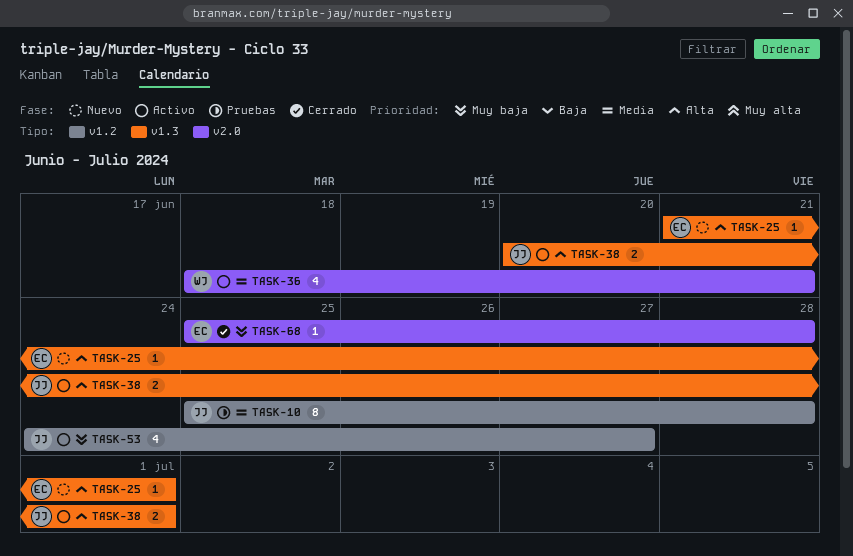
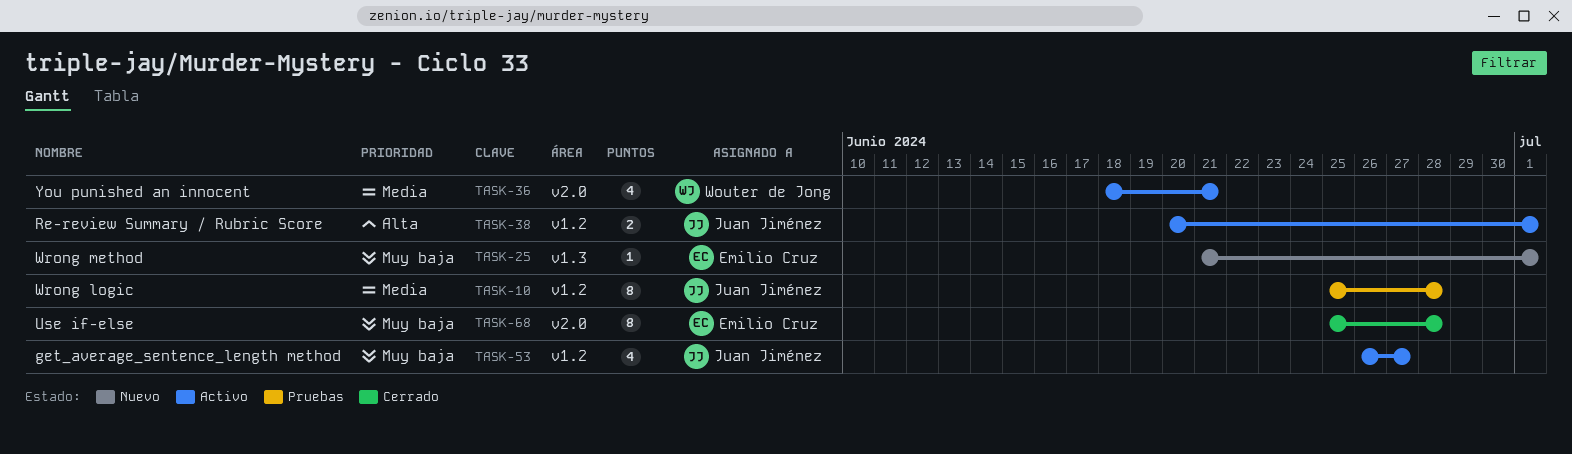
TASK-25, priority: Alta -> Muy baja
TASK-38, label: v1.3 -> v1.2
TASK-53, start: Jun 24 -> Jun 26
TASK-68, estimate: 1 -> 8

